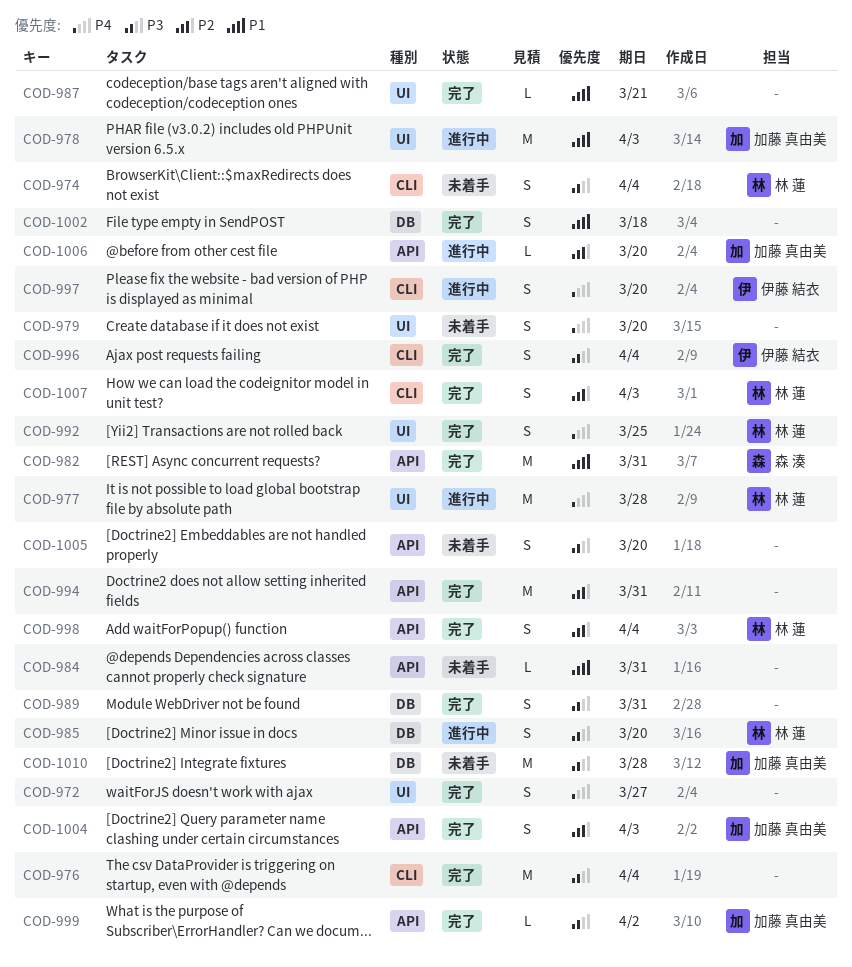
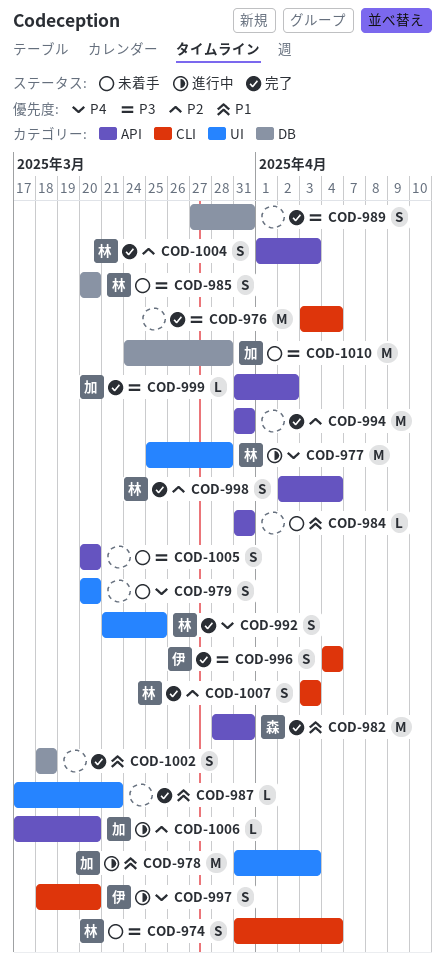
COD-972: present -> none
COD-985, status: 進行中 -> 未着手
COD-1004, owner: 加藤 真由美 -> 林 蓮

